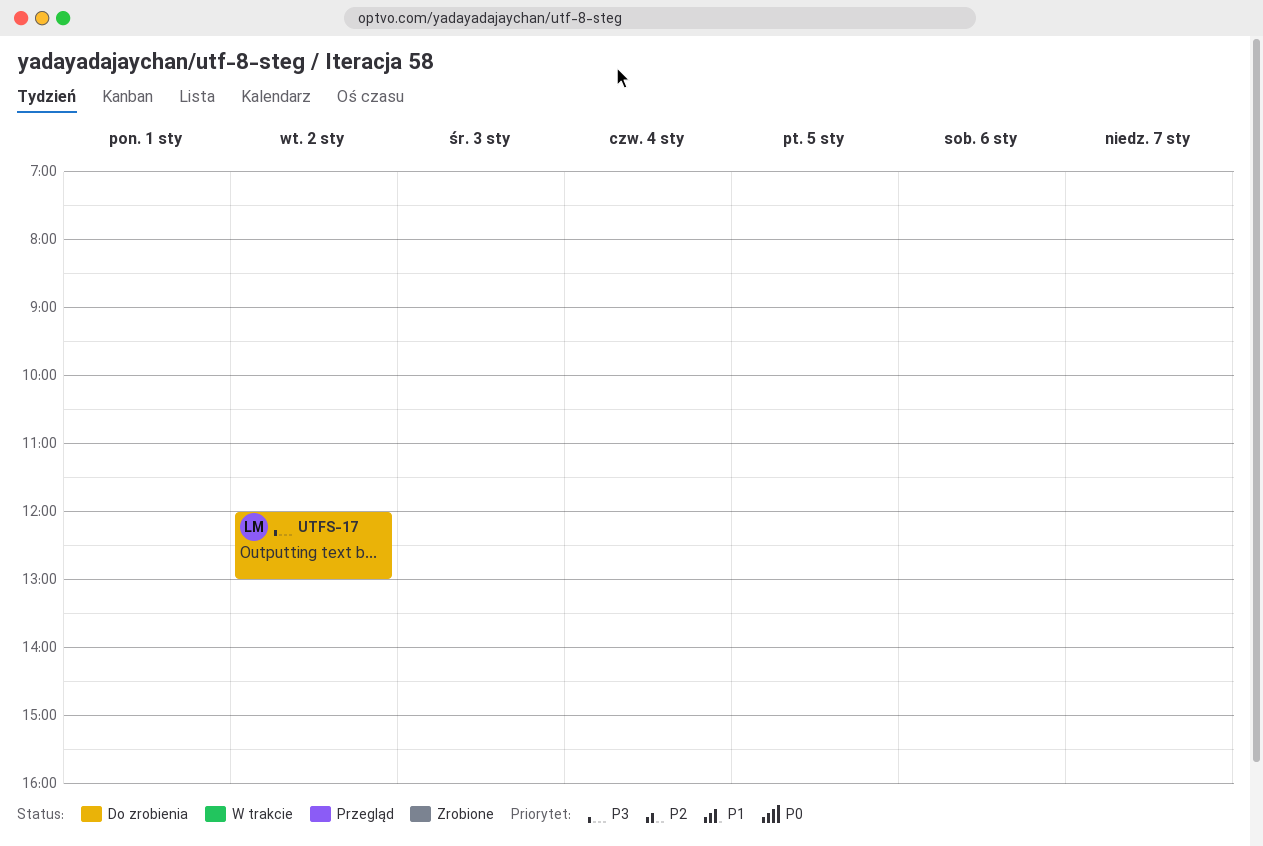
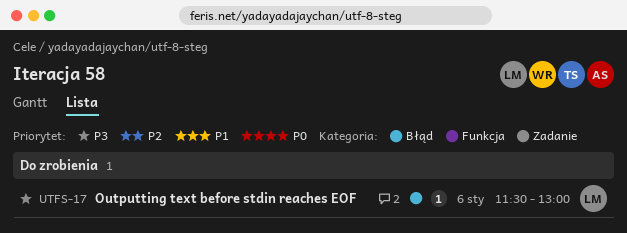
UTFS-17, day: Jan 2 -> Jan 6
UTFS-17, begins: 12:00 -> 11:30

